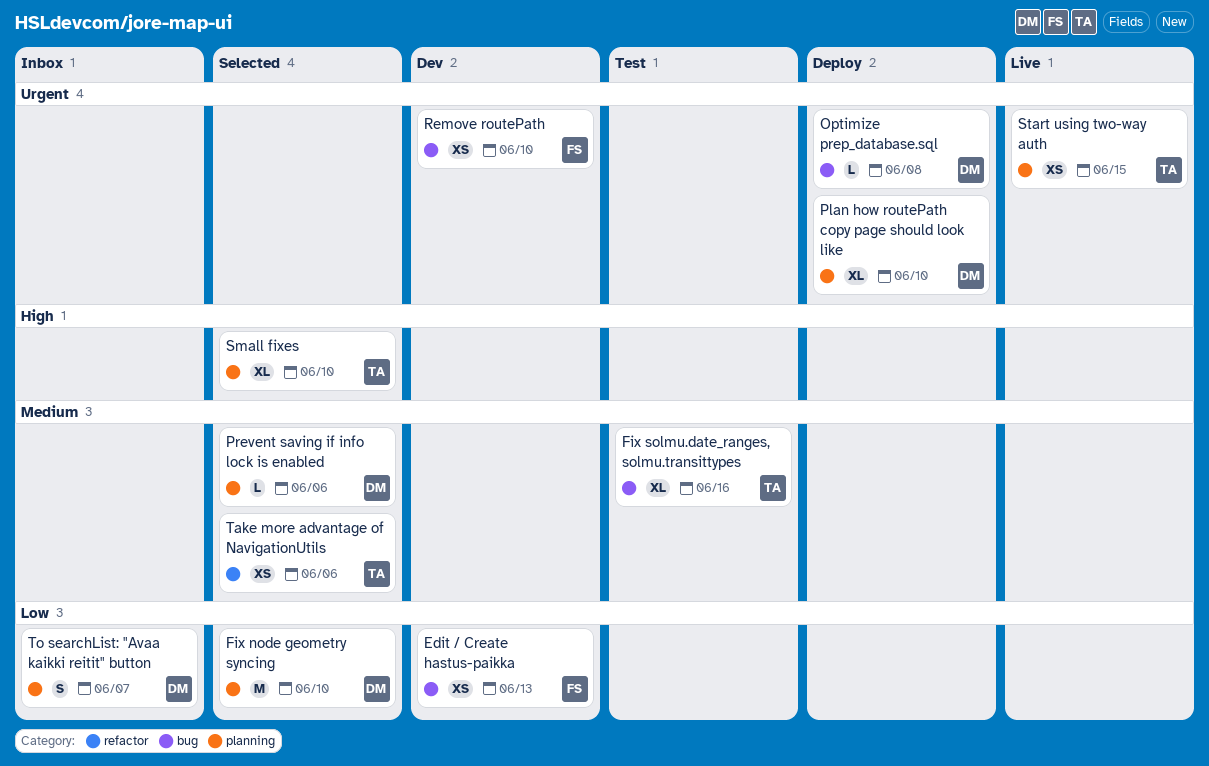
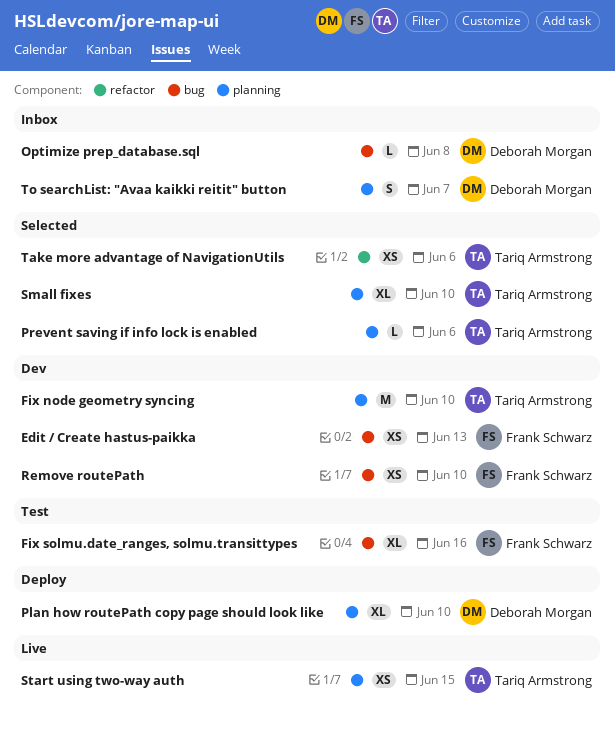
Fix node geometry syncing, status: Selected -> Dev
Fix node geometry syncing, owner: Deborah Morgan -> Tariq Armstrong
Fix solmu.date_ranges, solmu.transittypes, owner: Tariq Armstrong -> Frank Schwarz
Optimize prep_database.sql, status: Deploy -> Inbox
Prevent saving if info lock is enabled, owner: Deborah Morgan -> Tariq Armstrong

